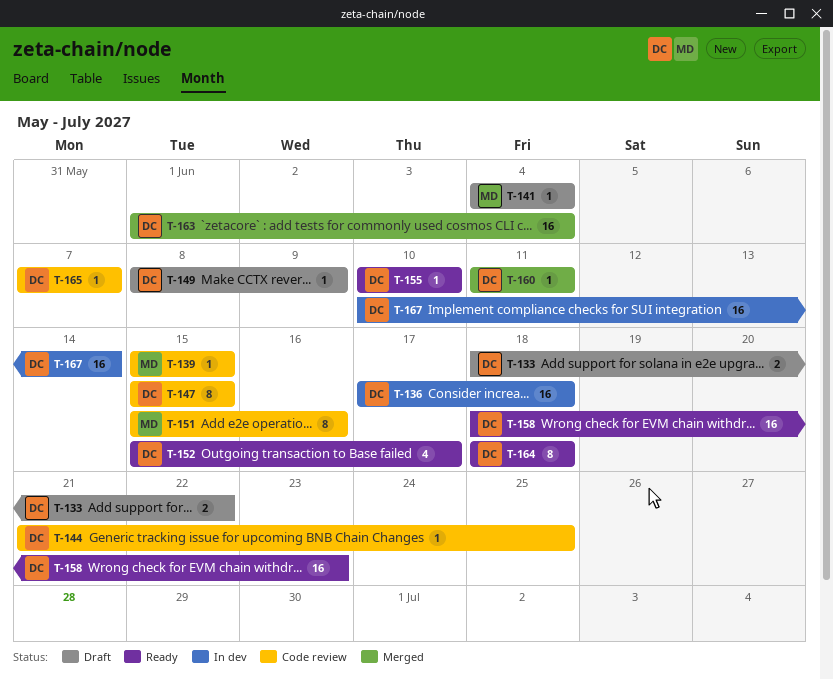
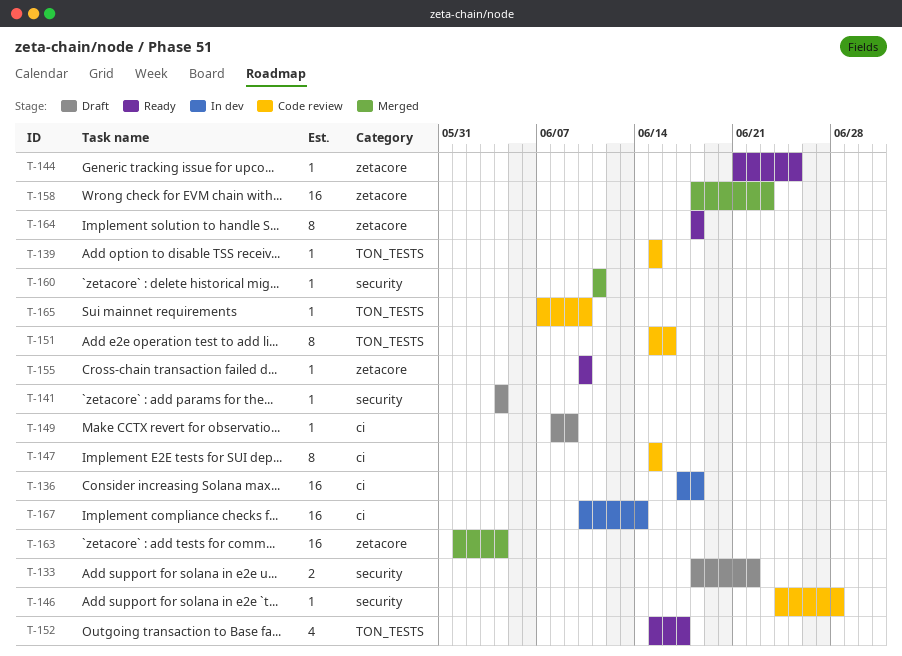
T-144, status: Code review -> Ready
T-146: none -> present
T-158, status: Ready -> Merged
T-165, due: Jun 7 -> Jun 10

